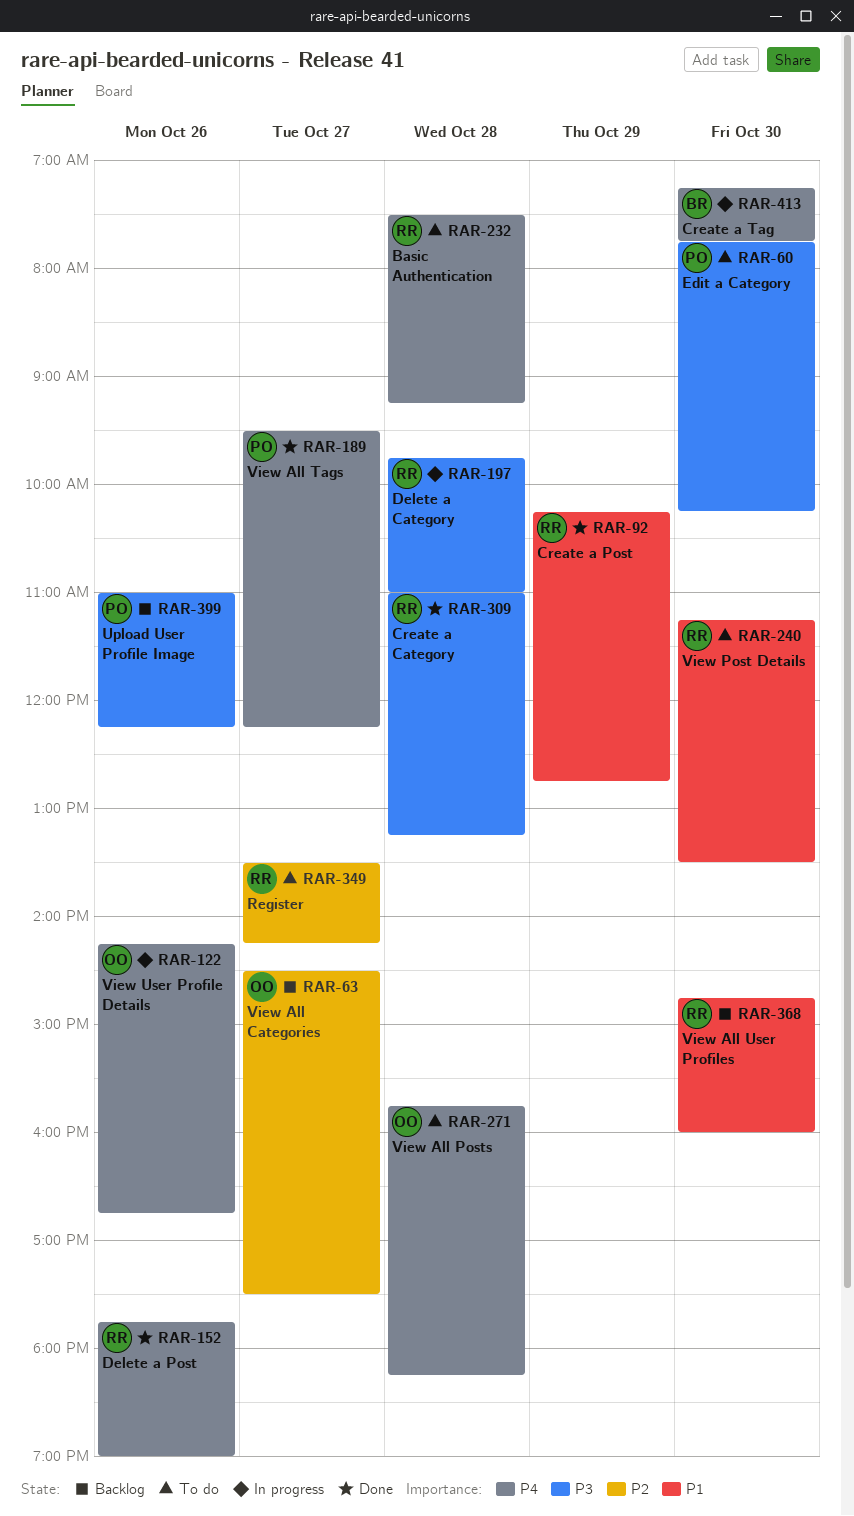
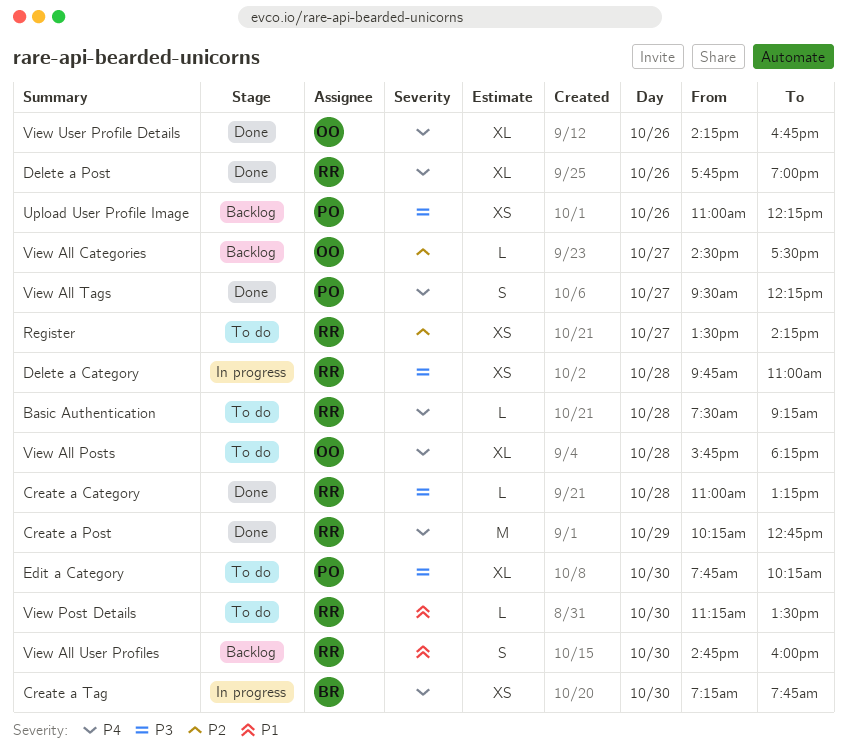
Create a Post, priority: P1 -> P4
View User Profile Details, status: In progress -> Done

